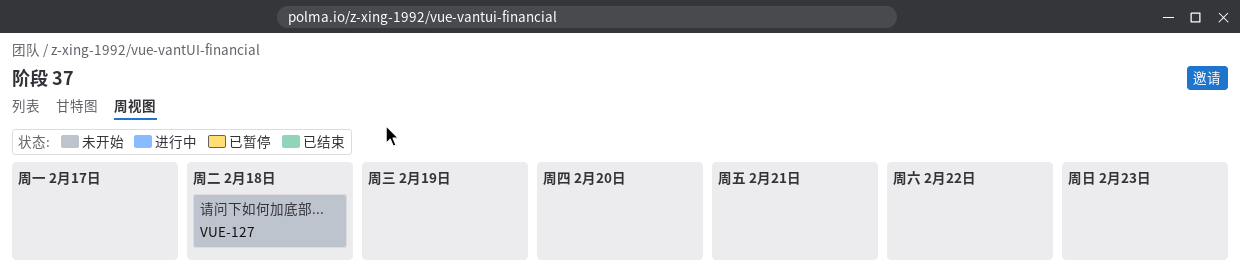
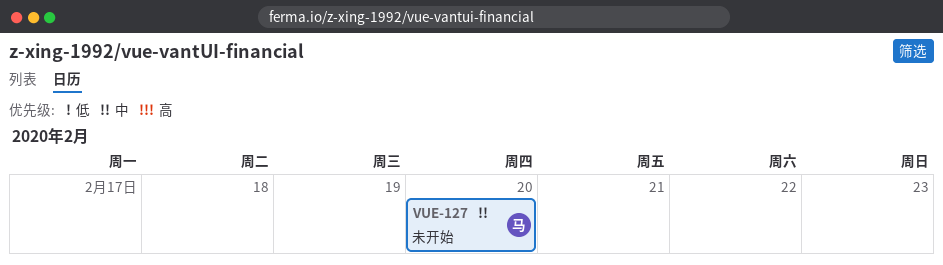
VUE-127, due: Feb 18 -> Feb 20

